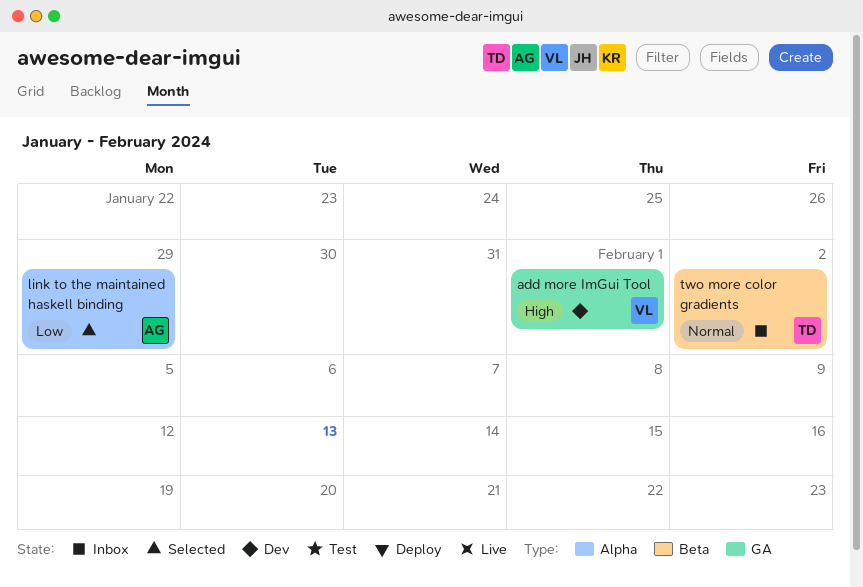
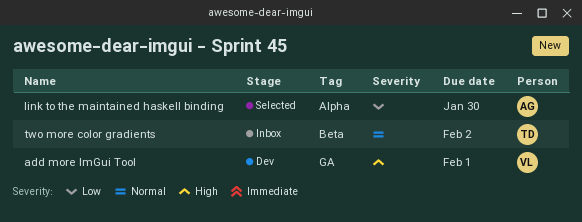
link to the maintained haskell binding, due: Jan 29 -> Jan 30

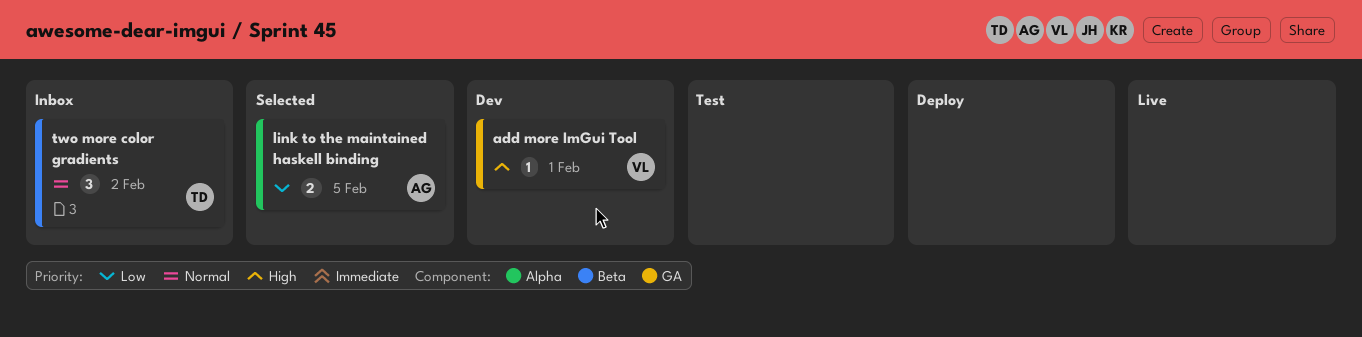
link to the maintained haskell binding, due: Jan 30 -> Feb 5

